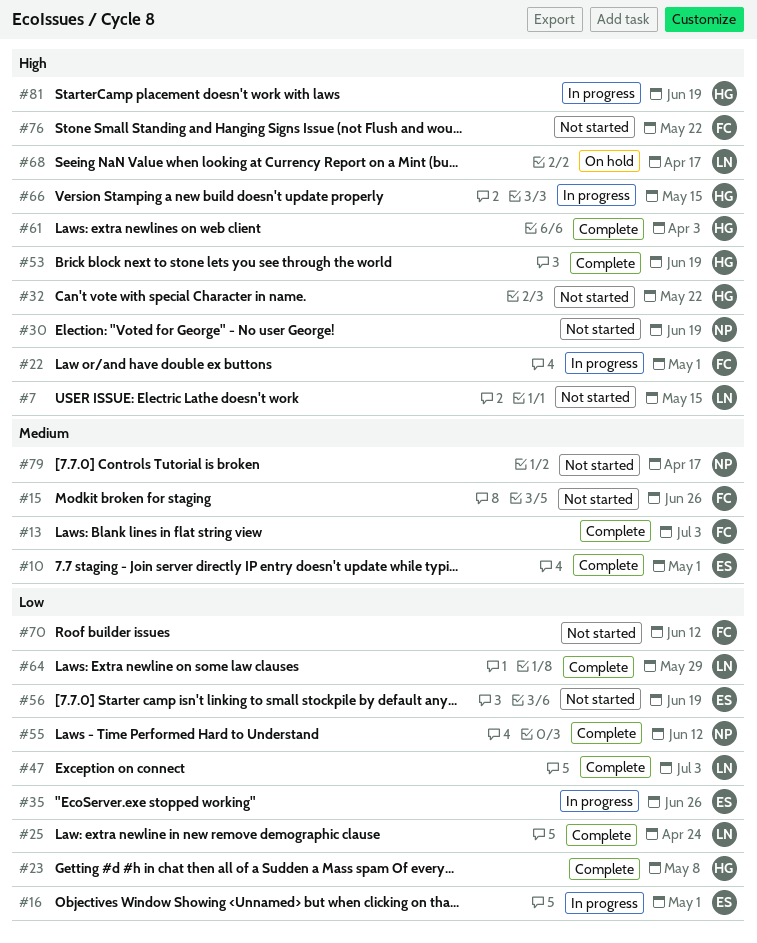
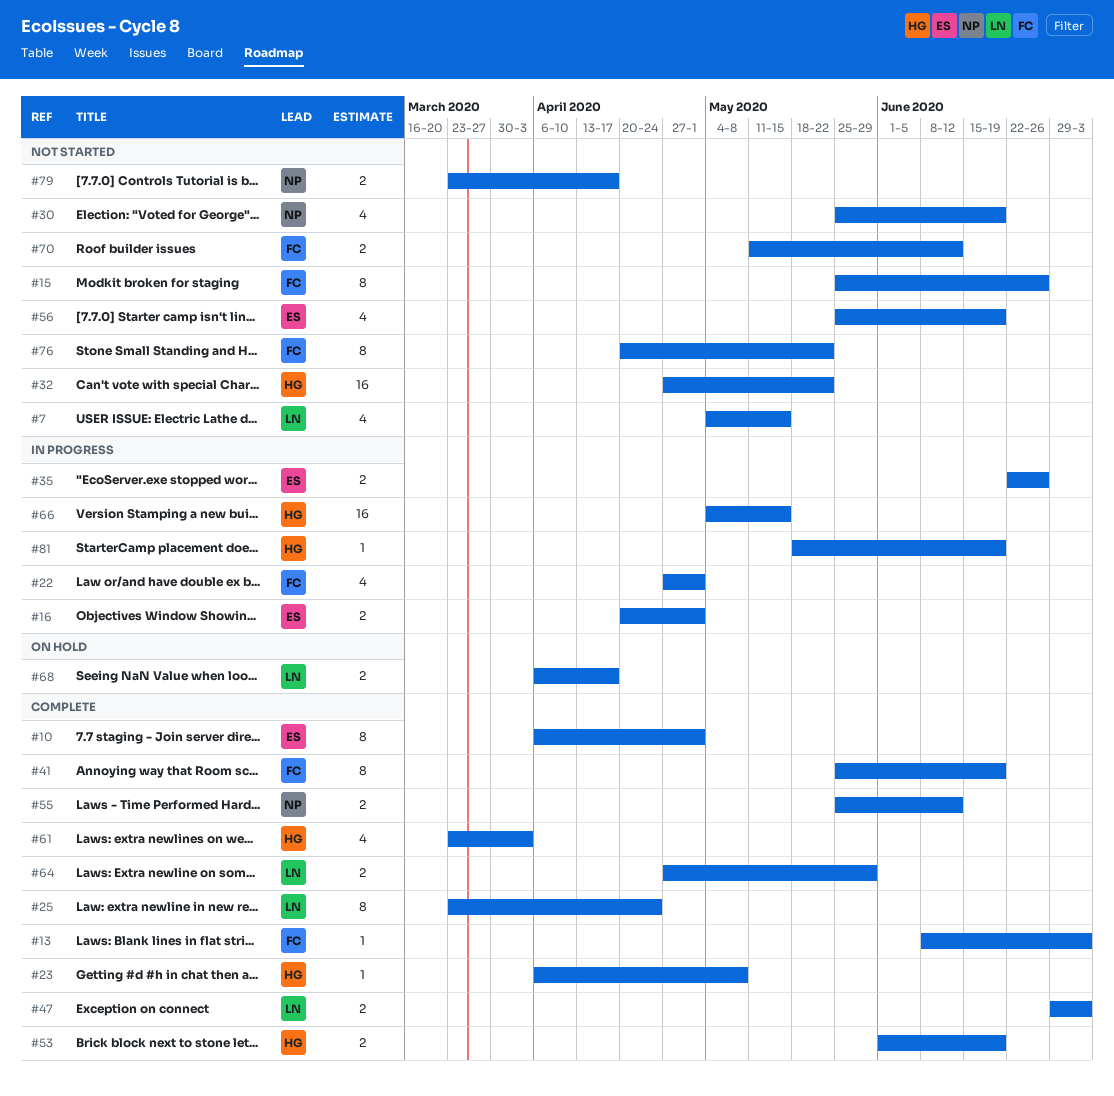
#41: none -> present

